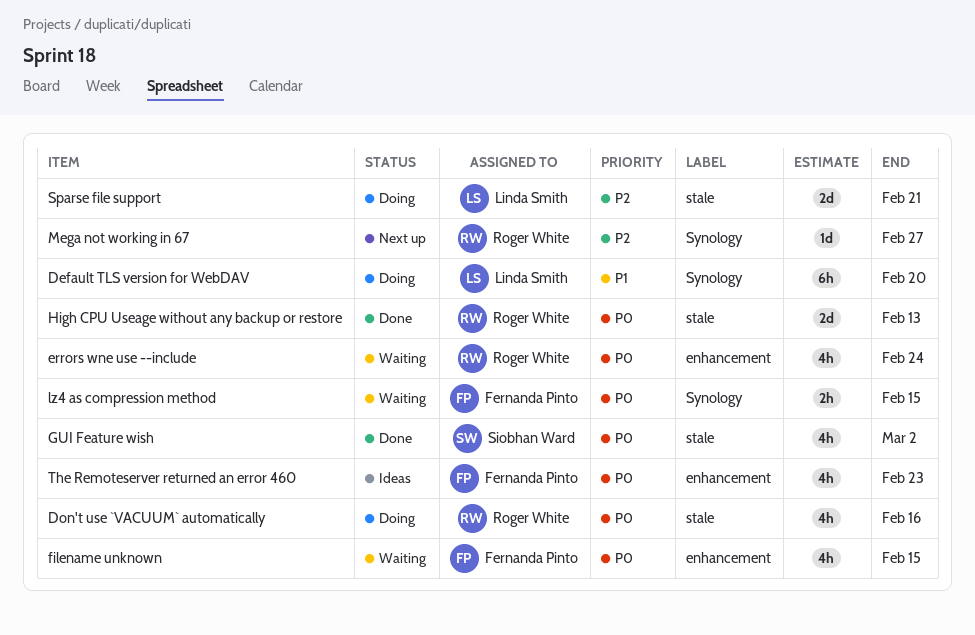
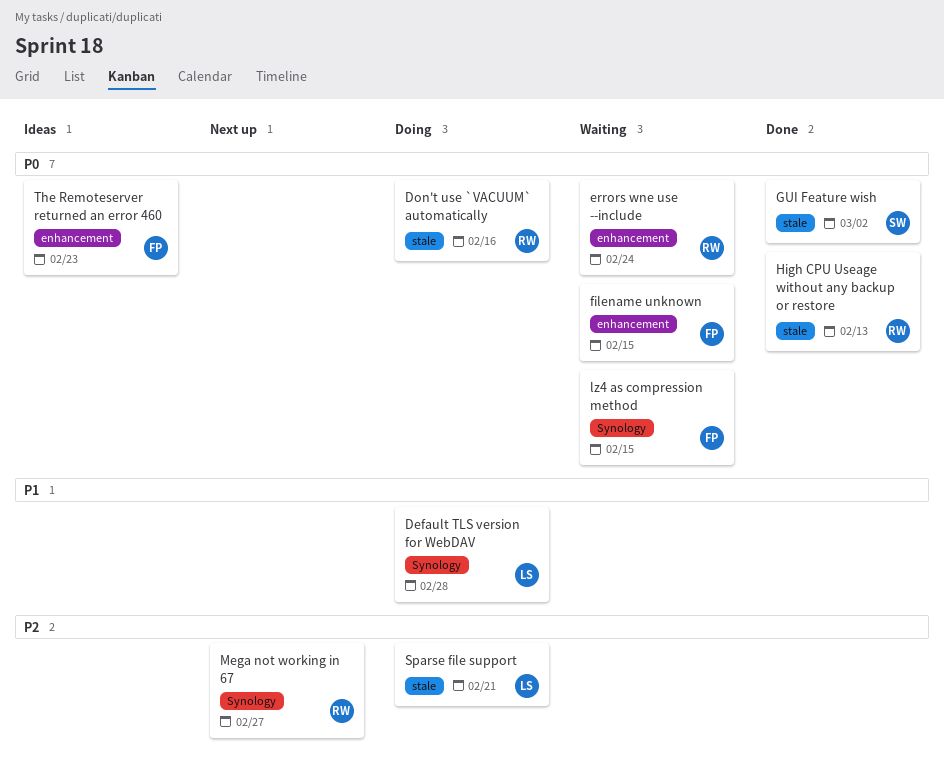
Default TLS version for WebDAV, due: Feb 20 -> Feb 28

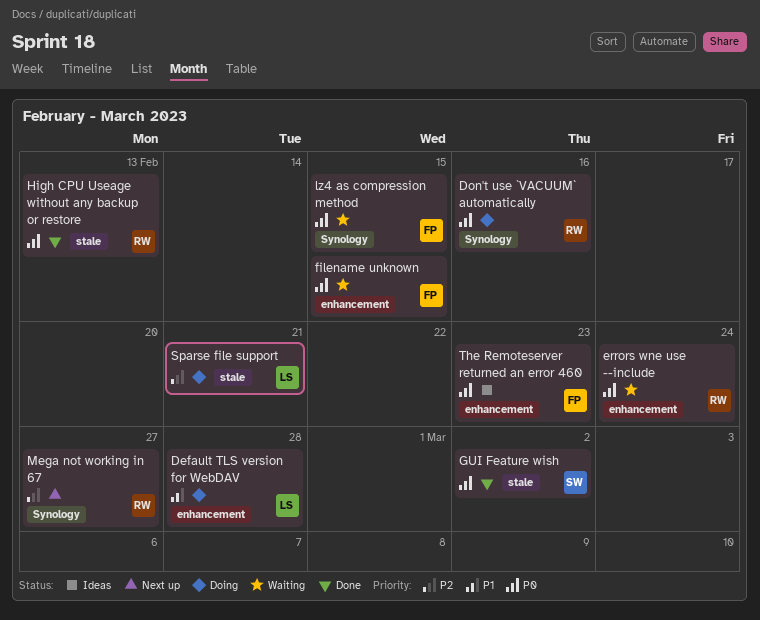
Default TLS version for WebDAV, label: Synology -> enhancement
Don't use `VACUUM` automatically, label: stale -> Synology

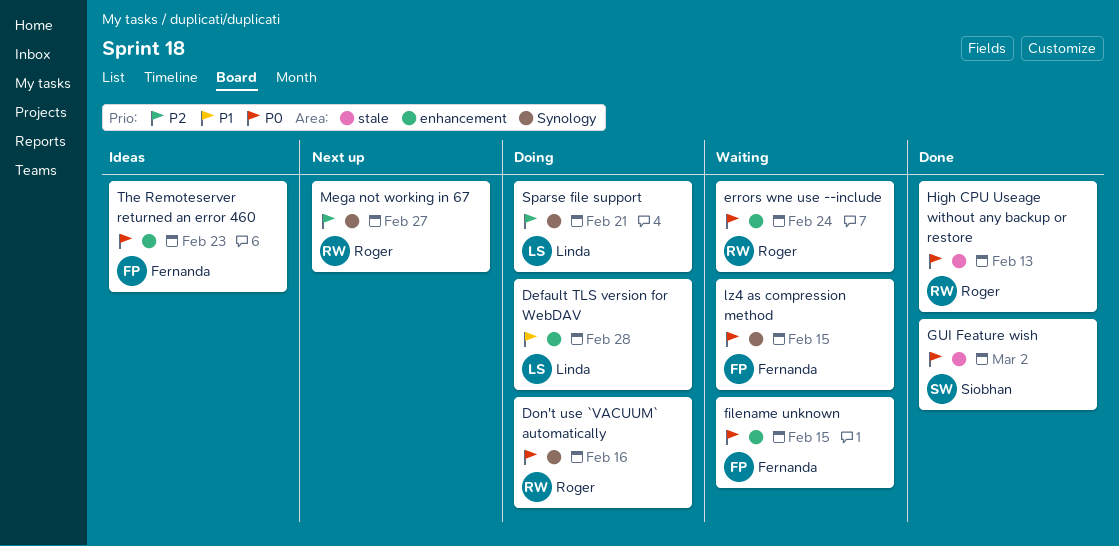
Sparse file support, label: stale -> Synology

